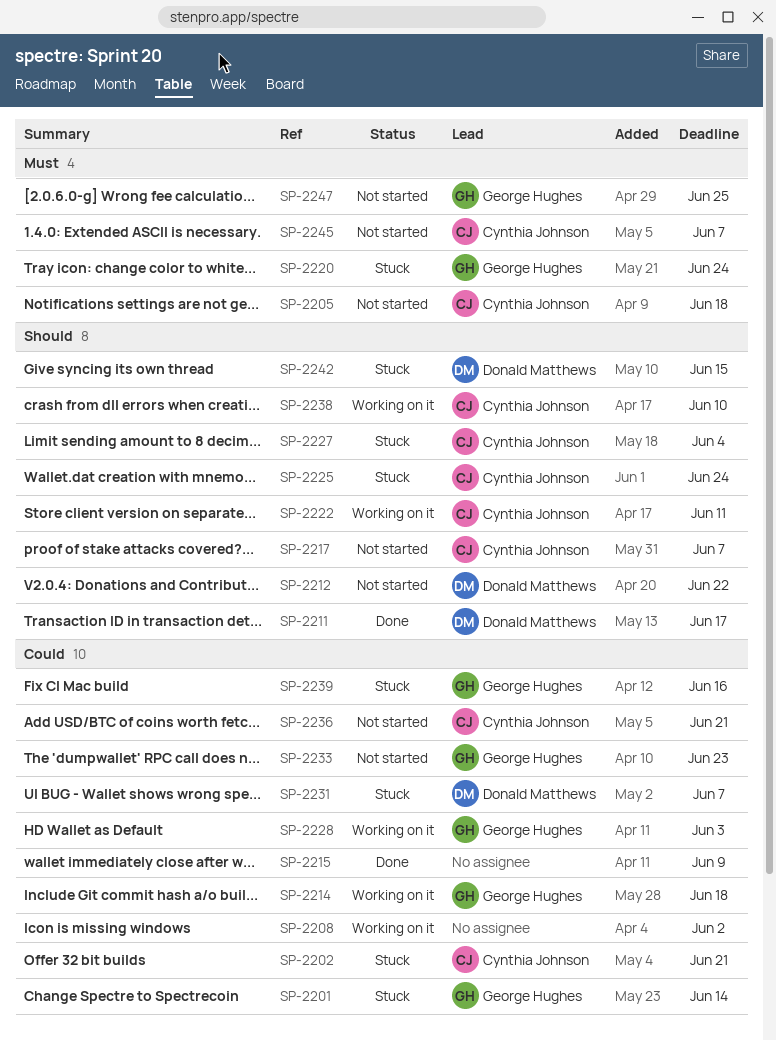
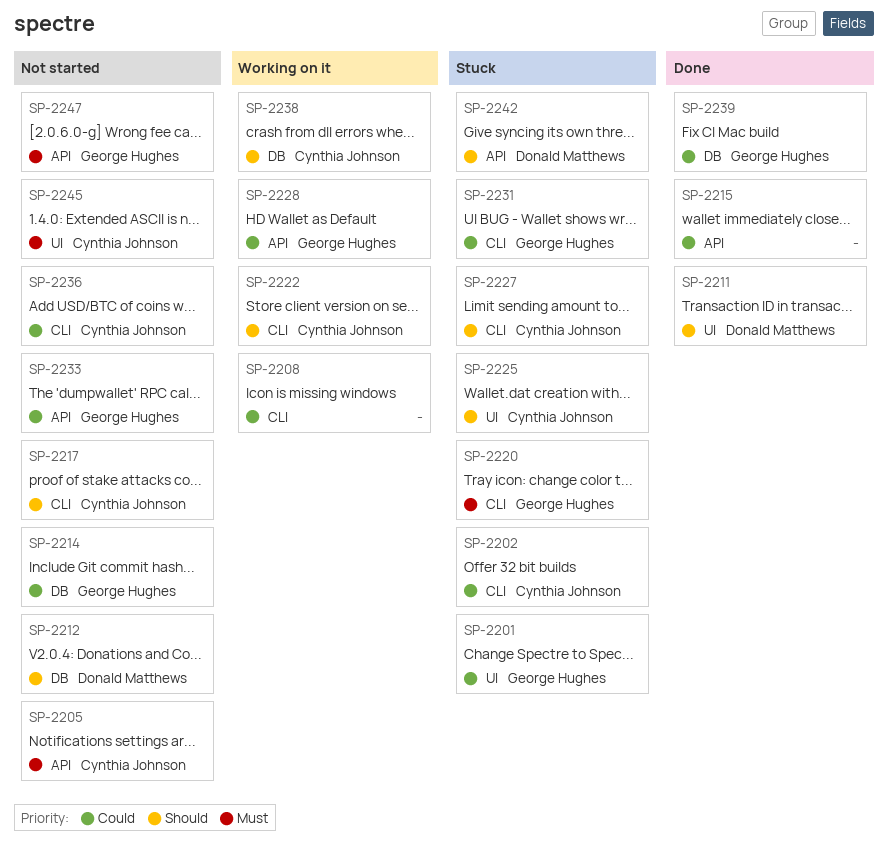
SP-2214, status: Working on it -> Not started
SP-2231, owner: Donald Matthews -> George Hughes
SP-2239, status: Stuck -> Done

